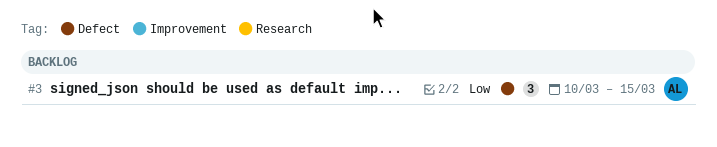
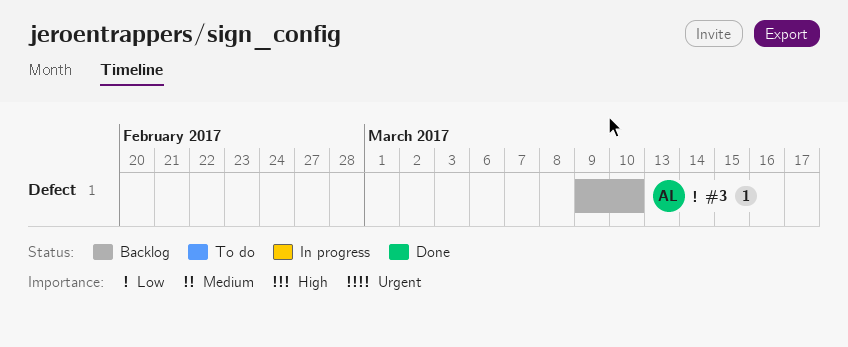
#3, estimate: 3 -> 1
#3, start: Mar 10 -> Mar 9
#3, due: Mar 15 -> Mar 10

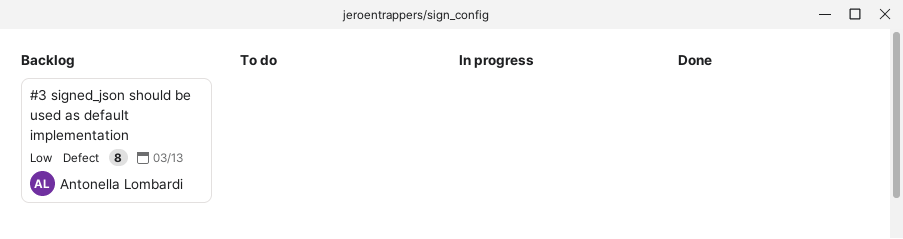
#3, estimate: 1 -> 8
#3, due: Mar 10 -> Mar 13

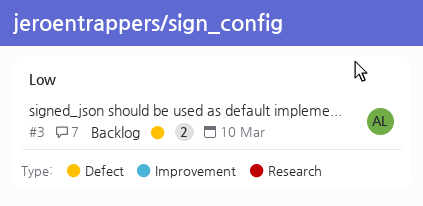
#3, estimate: 8 -> 2
#3, due: Mar 13 -> Mar 10

